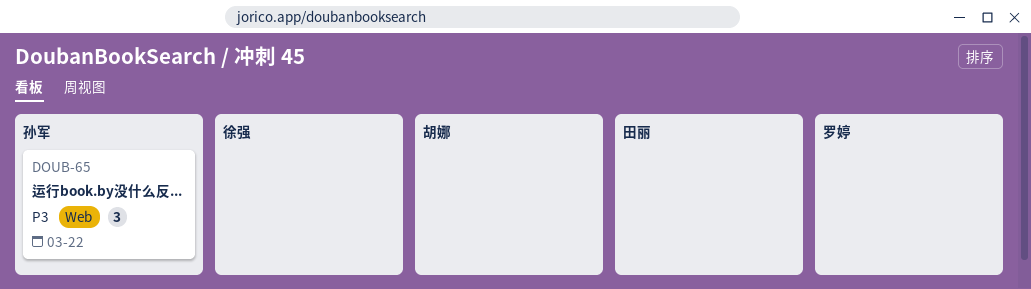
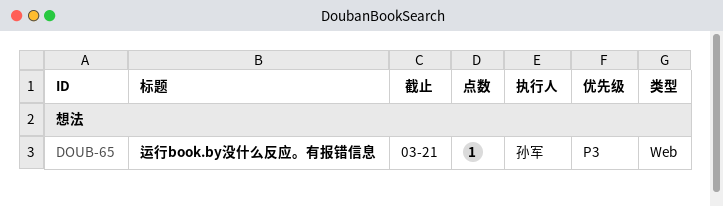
DOUB-65, estimate: 3 -> 1
DOUB-65, due: Mar 22 -> Mar 21

